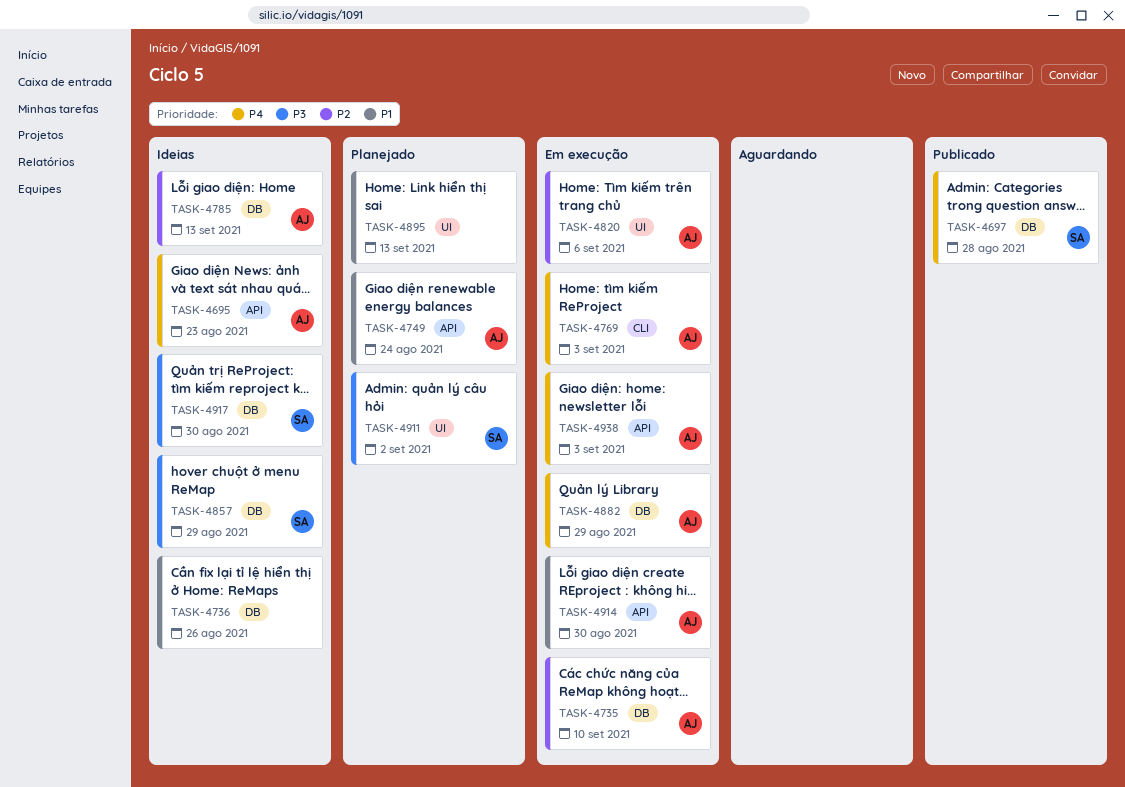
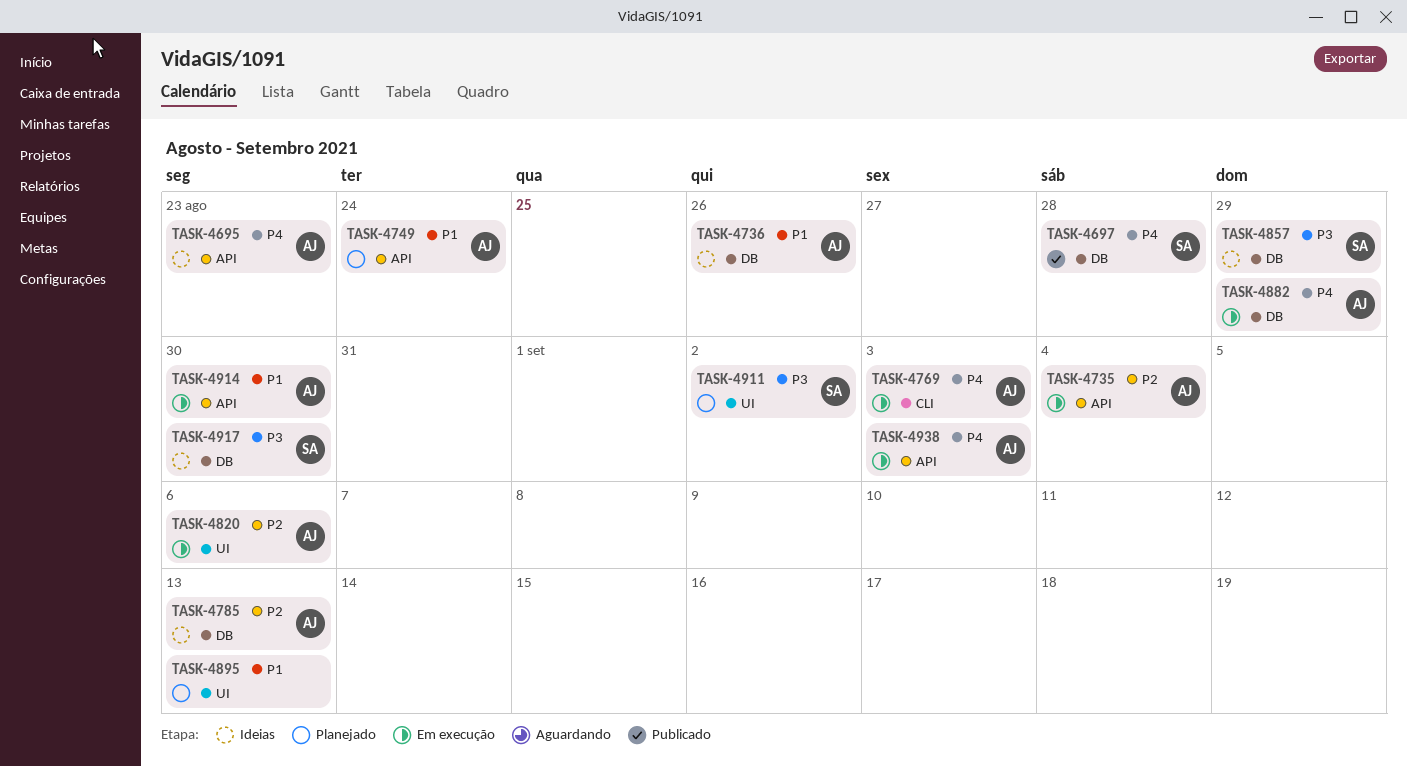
TASK-4735, label: DB -> API
TASK-4735, due: Sep 10 -> Sep 4
TASK-4736, owner: none -> AJ

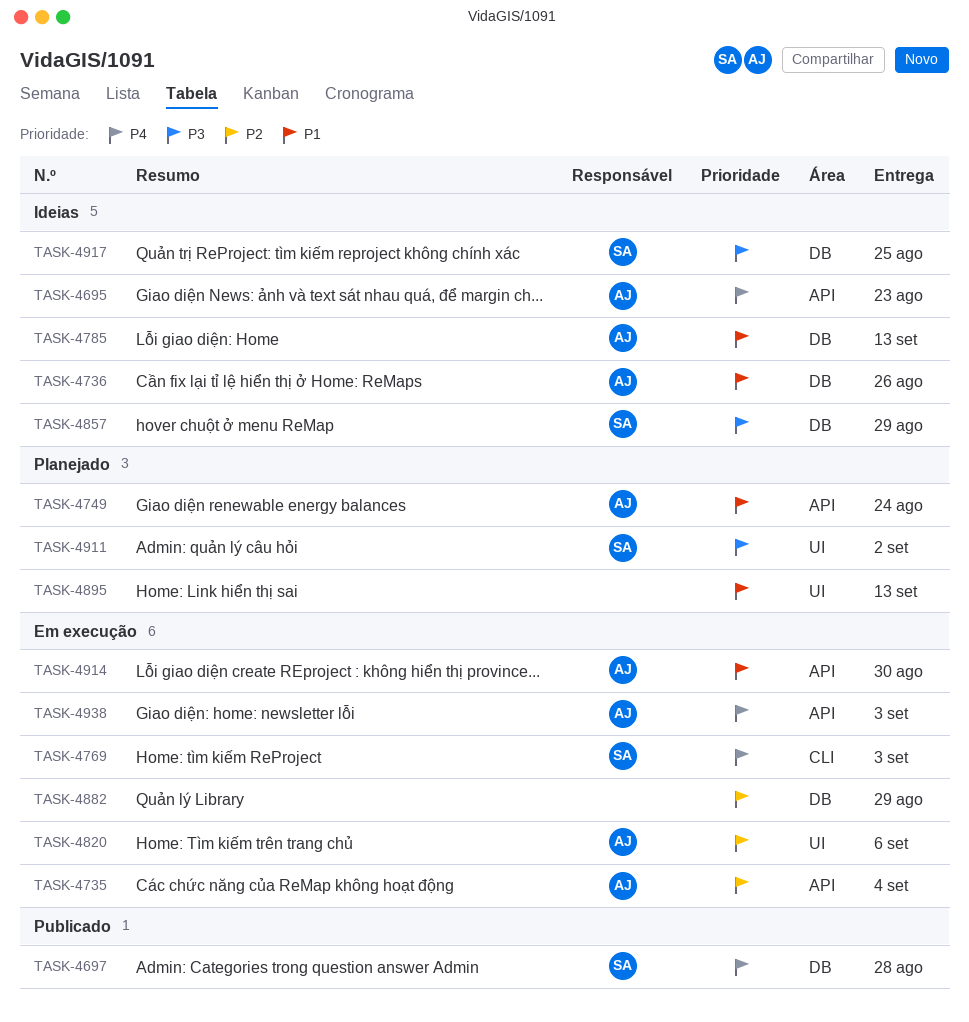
TASK-4769, owner: AJ -> SA
TASK-4785, priority: P2 -> P1
TASK-4882, owner: AJ -> none
TASK-4882, priority: P4 -> P2
TASK-4917, due: Aug 30 -> Aug 25

